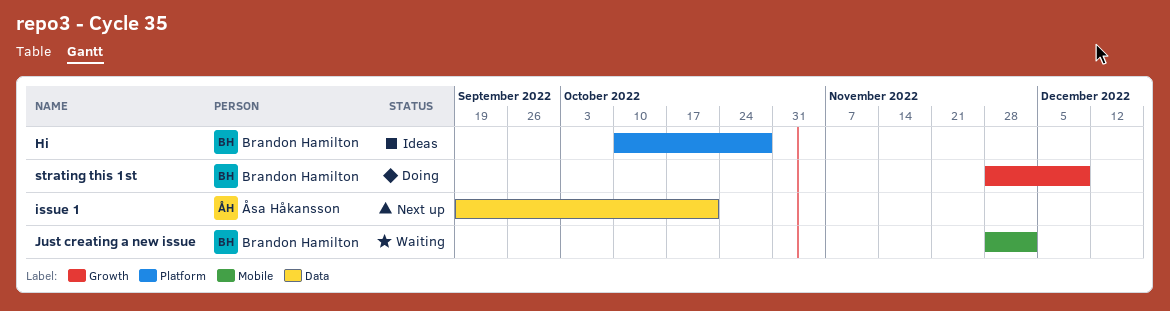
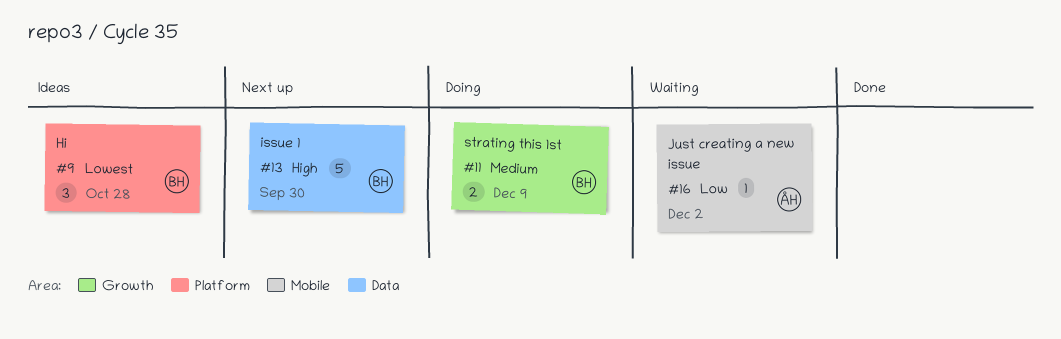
issue 1, owner: Åsa Håkansson -> Brandon Hamilton
issue 1, due: Oct 21 -> Sep 30
Just creating a new issue, owner: Brandon Hamilton -> Åsa Håkansson

